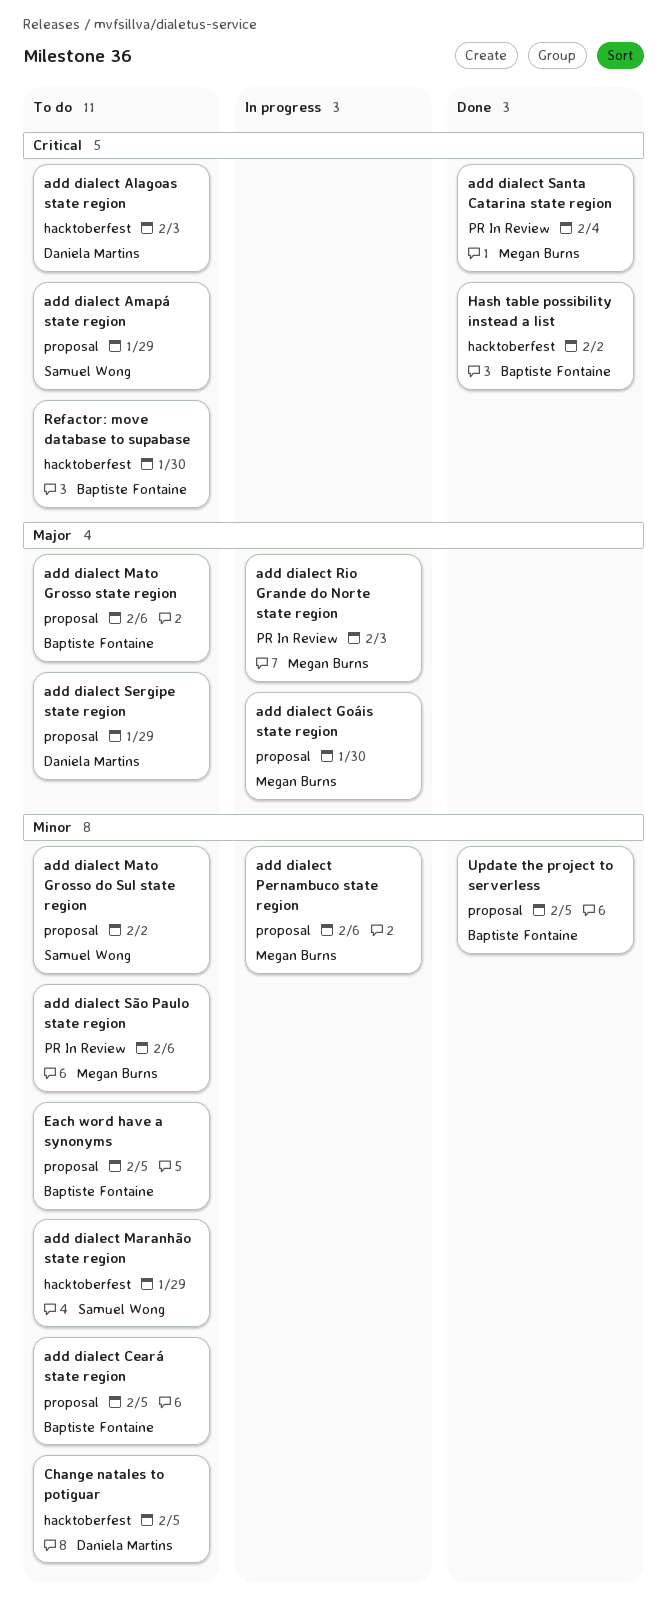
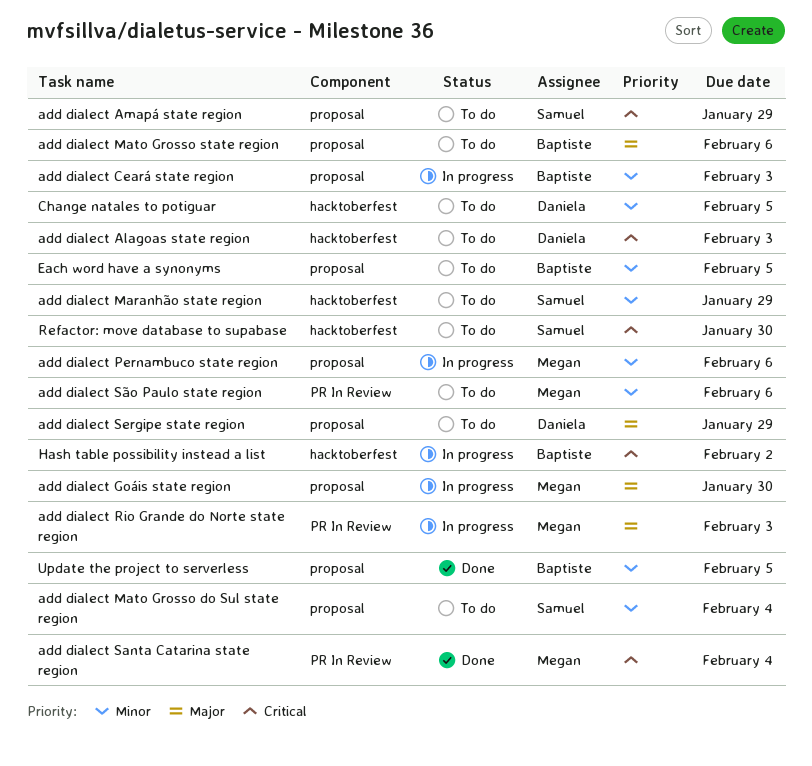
add dialect Ceará state region, status: To do -> In progress
add dialect Ceará state region, due: Feb 5 -> Feb 3
add dialect Mato Grosso do Sul state region, due: Feb 2 -> Feb 4
Hash table possibility instead a list, status: Done -> In progress
Refactor: move database to supabase, owner: Baptiste Fontaine -> Samuel Wong

